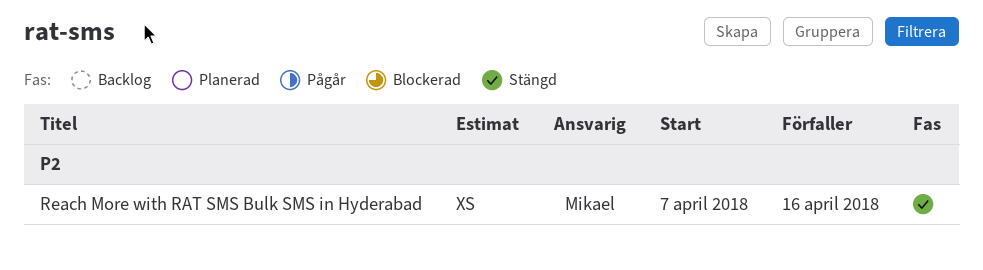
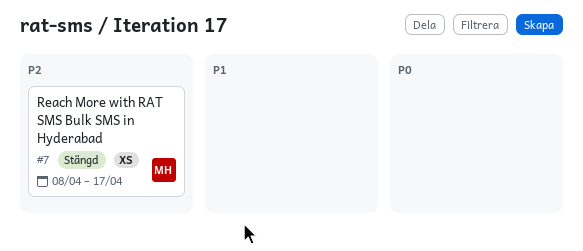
Reach More with RAT SMS Bulk SMS in Hyderabad, start: Apr 7 -> Apr 8
Reach More with RAT SMS Bulk SMS in Hyderabad, due: Apr 16 -> Apr 17

